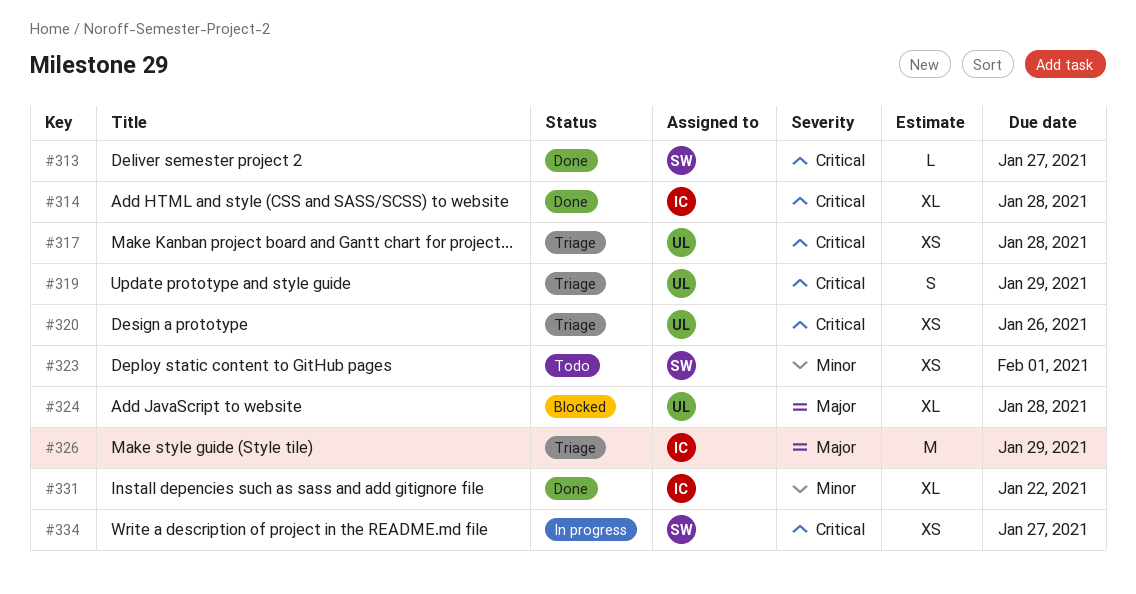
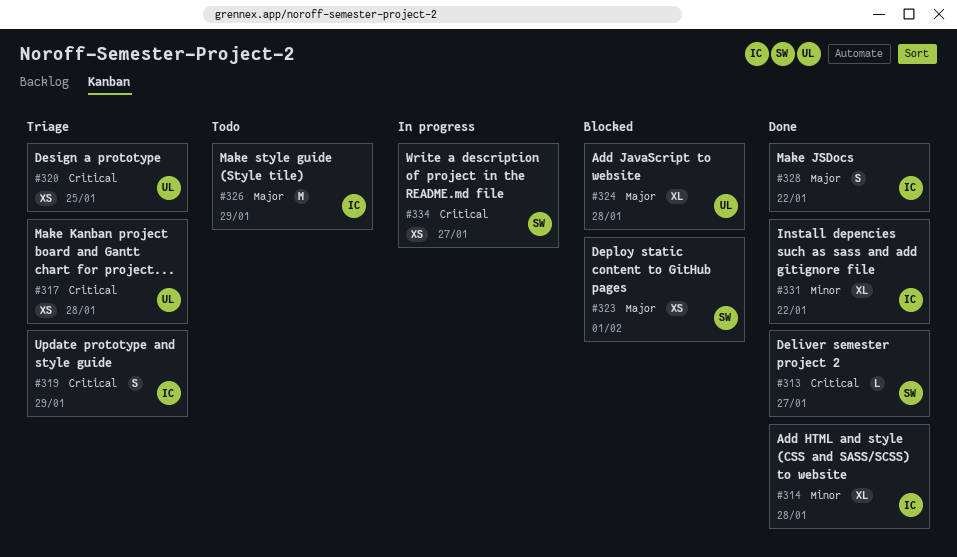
#314, priority: Critical -> Minor
#319, owner: UL -> IC
#320, due: Jan 26 -> Jan 25
#323, status: Todo -> Blocked
#323, priority: Minor -> Major
#326, status: Triage -> Todo
#328: none -> present

